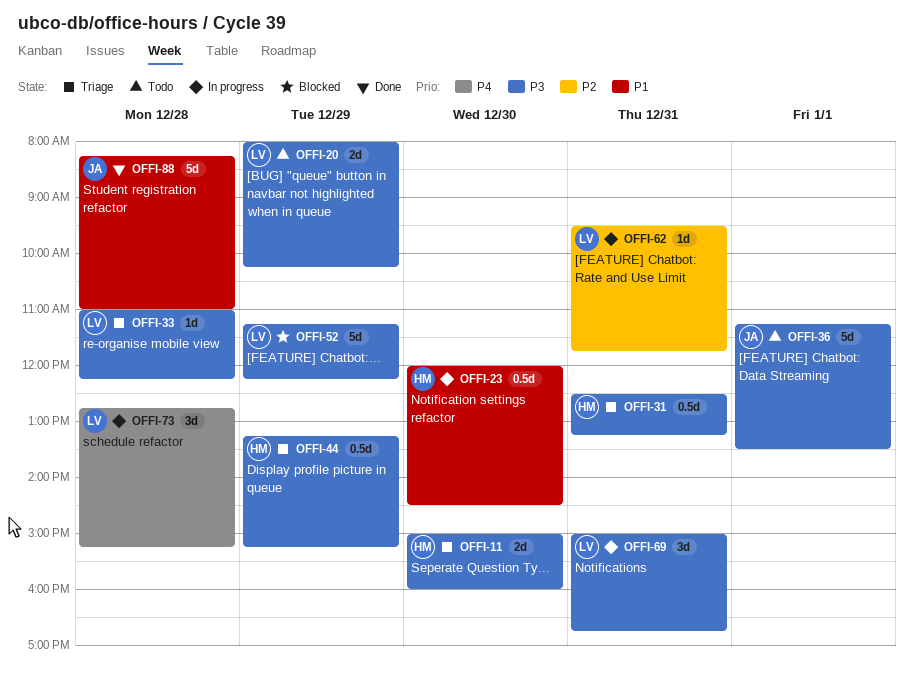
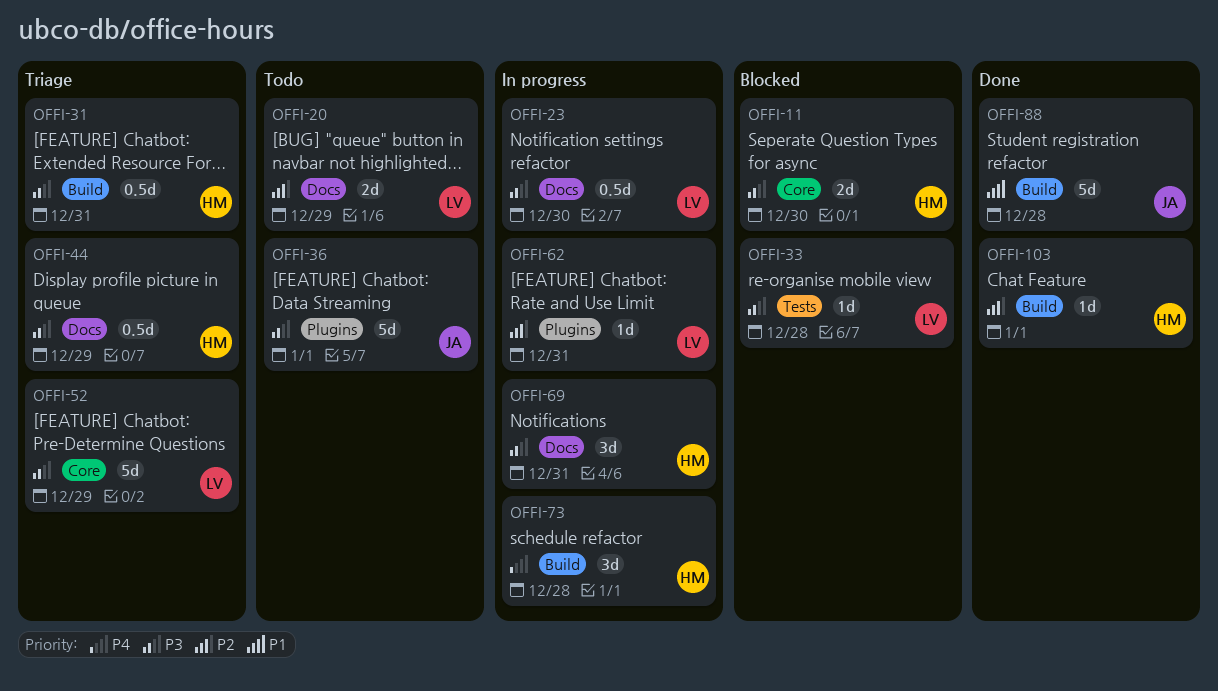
OFFI-11, status: Triage -> Blocked
OFFI-20, priority: P3 -> P2
OFFI-23, owner: HM -> LV
OFFI-23, priority: P1 -> P3
OFFI-33, status: Triage -> Blocked
OFFI-52, status: Blocked -> Triage
OFFI-69, owner: LV -> HM
OFFI-73, owner: LV -> HM
OFFI-103: none -> present

